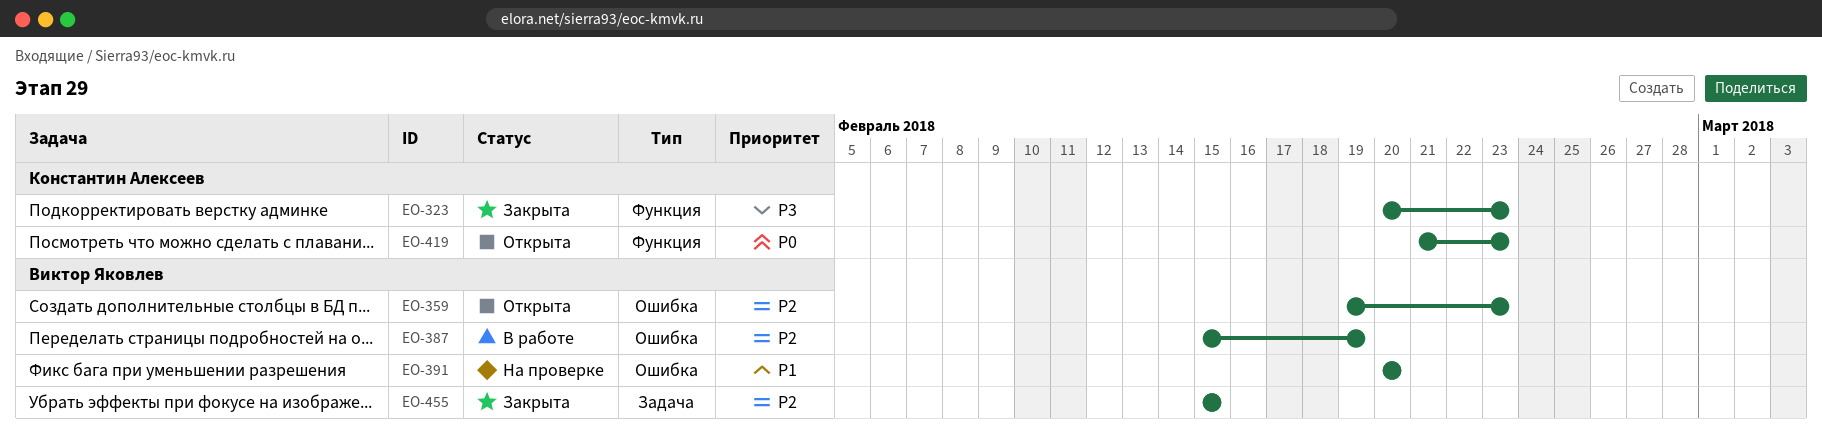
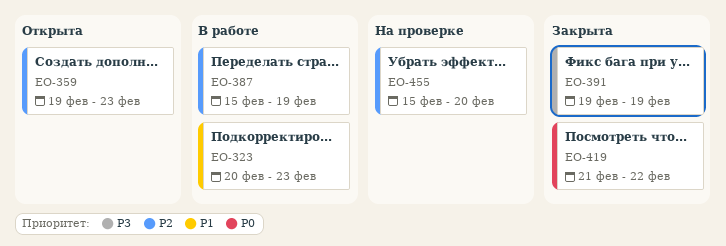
EO-323, status: Закрыта -> В работе
EO-323, priority: P3 -> P1
EO-391, status: На проверке -> Закрыта
EO-391, priority: P1 -> P3
EO-391, start: Feb 20 -> Feb 19
EO-391, due: Feb 20 -> Feb 19
EO-419, status: Открыта -> Закрыта
EO-419, due: Feb 23 -> Feb 22
EO-455, status: Закрыта -> На проверке
EO-455, due: Feb 15 -> Feb 20

